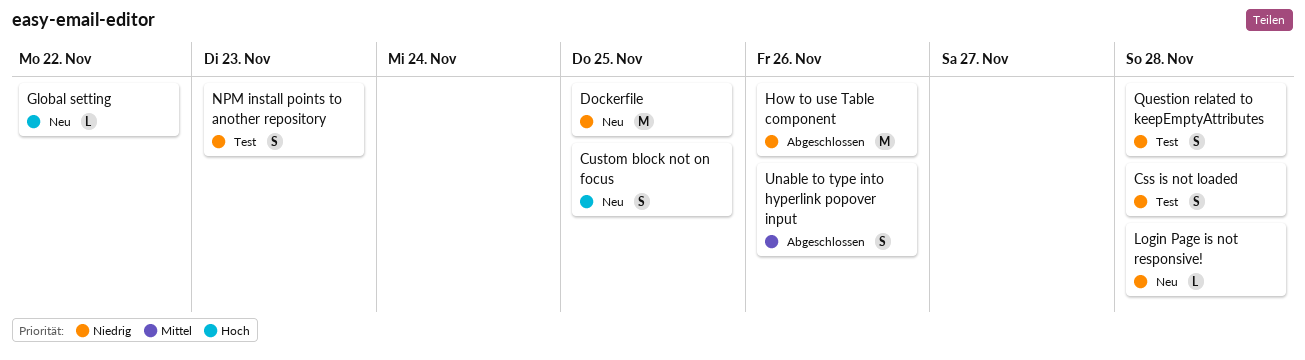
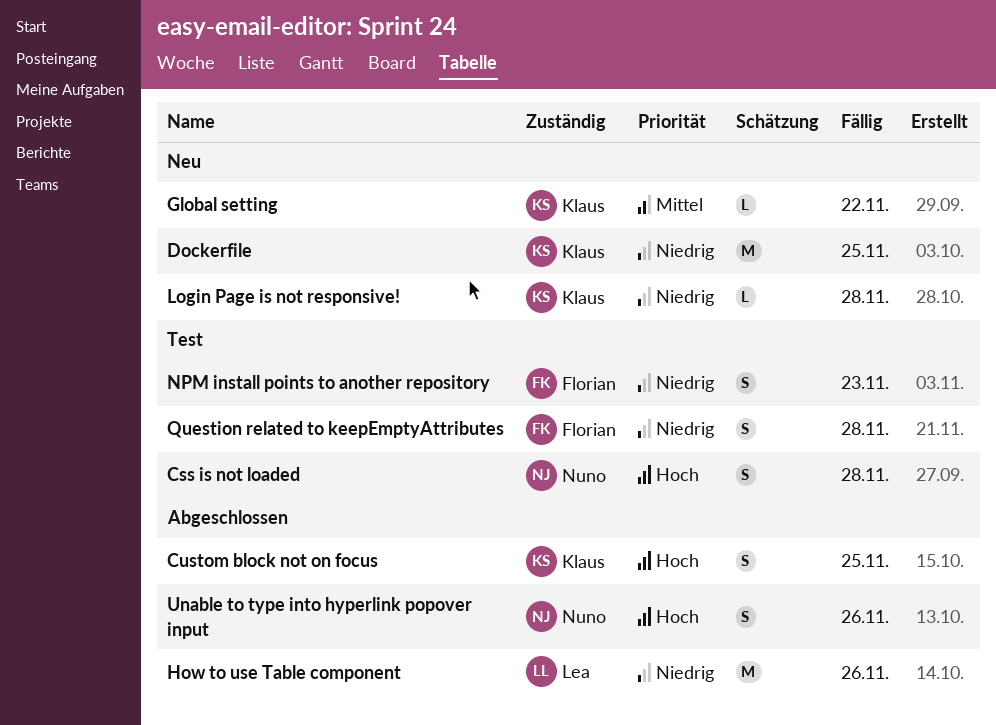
Css is not loaded, priority: Niedrig -> Hoch
Custom block not on focus, status: Neu -> Abgeschlossen
Global setting, priority: Hoch -> Mittel
Unable to type into hyperlink popover input, priority: Mittel -> Hoch

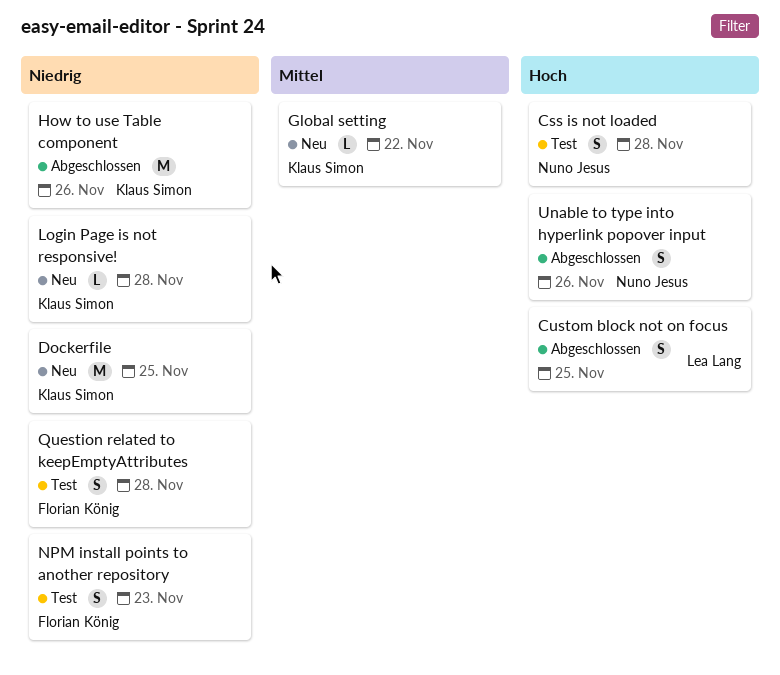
Custom block not on focus, owner: Klaus Simon -> Lea Lang
How to use Table component, owner: Lea Lang -> Klaus Simon

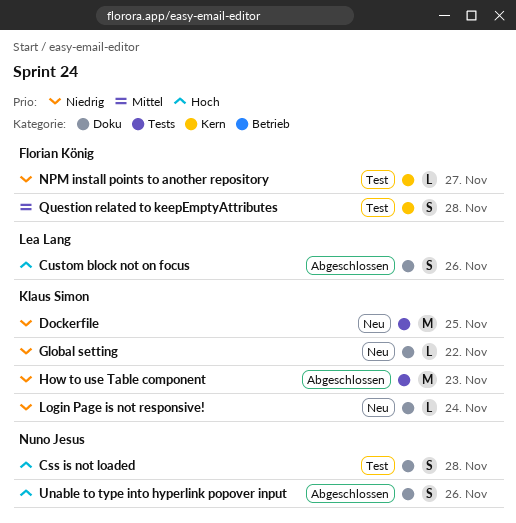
Custom block not on focus, due: Nov 25 -> Nov 26
Global setting, priority: Mittel -> Niedrig
How to use Table component, due: Nov 26 -> Nov 23
Login Page is not responsive!, due: Nov 28 -> Nov 24
NPM install points to another repository, estimate: S -> L
NPM install points to another repository, due: Nov 23 -> Nov 27
Question related to keepEmptyAttributes, priority: Niedrig -> Mittel

